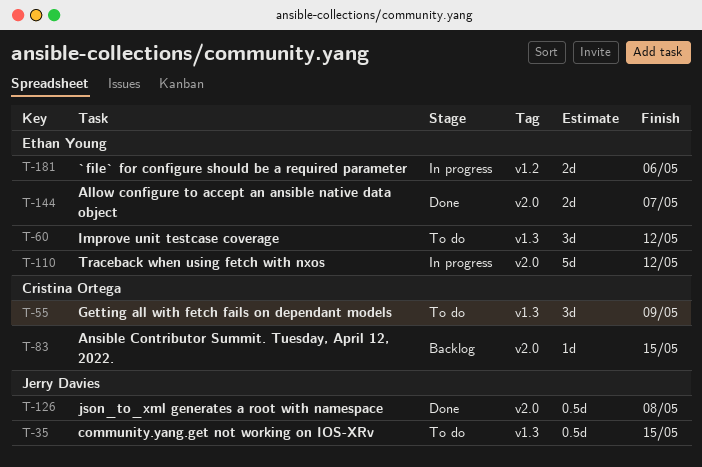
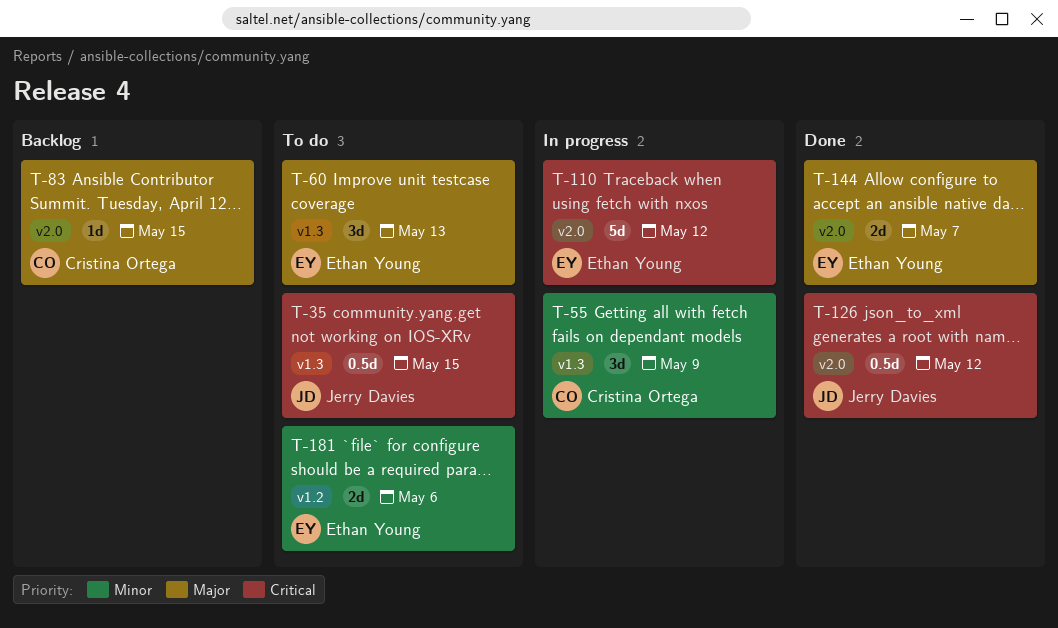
T-55, status: To do -> In progress
T-60, due: May 12 -> May 13
T-126, due: May 8 -> May 12
T-181, status: In progress -> To do

